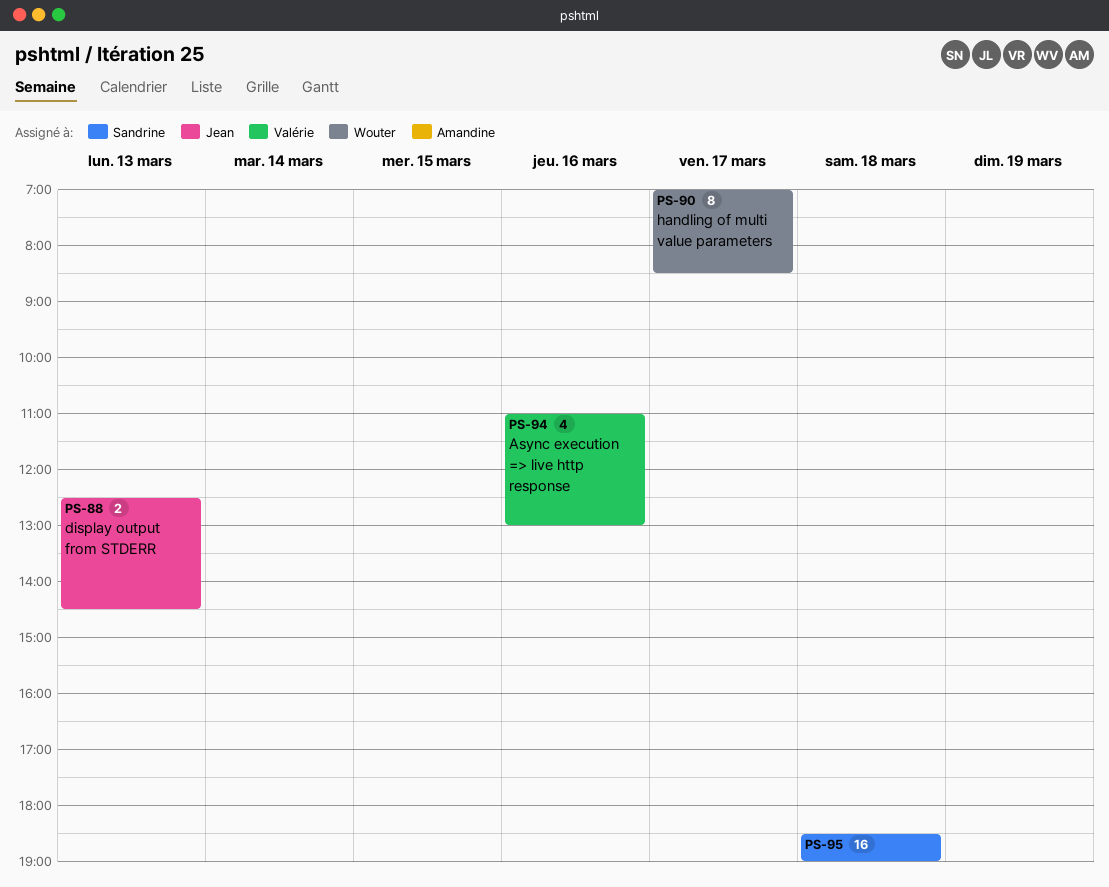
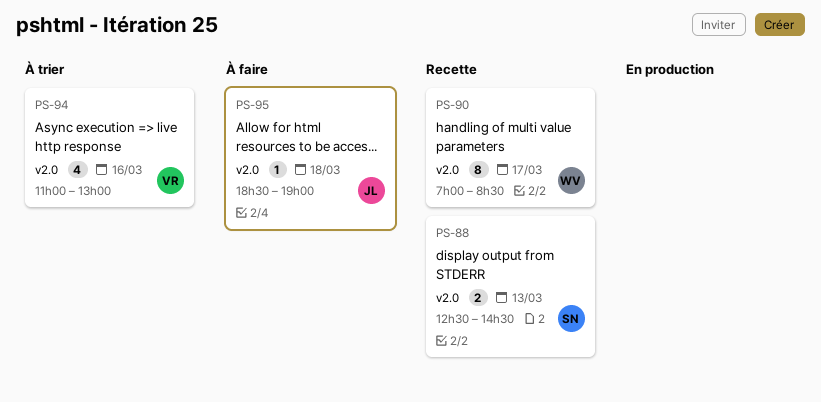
PS-88, owner: Jean -> Sandrine
PS-95, owner: Sandrine -> Jean
PS-95, estimate: 16 -> 1

